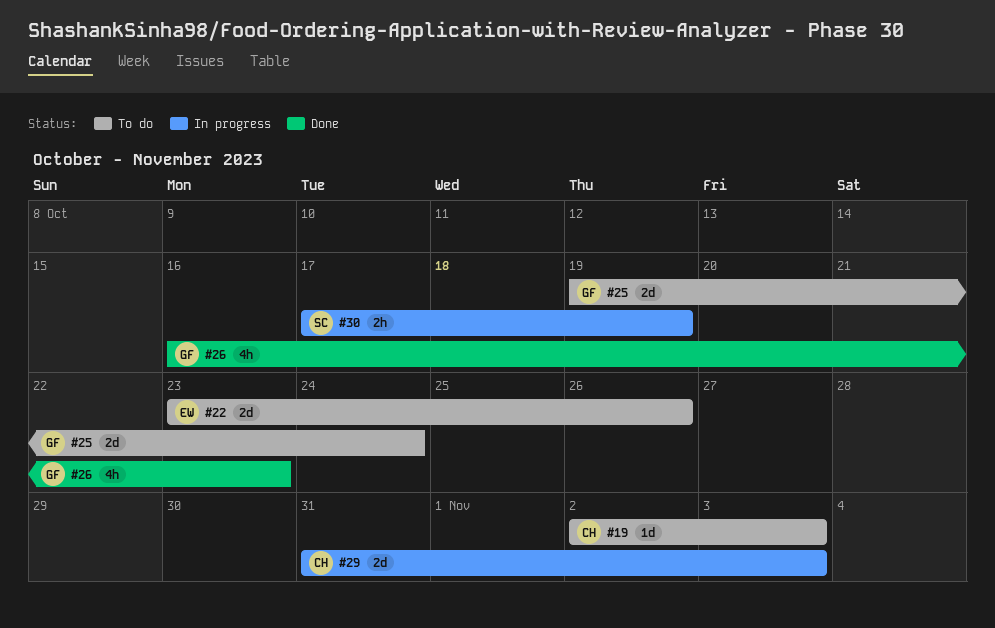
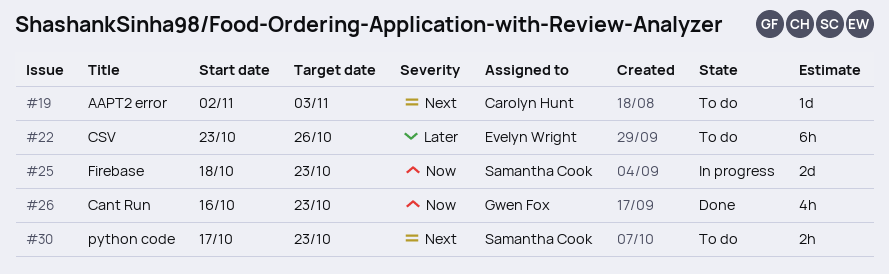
#22, estimate: 2d -> 6h
#25, status: To do -> In progress
#25, owner: Gwen Fox -> Samantha Cook
#25, start: Oct 19 -> Oct 18
#25, due: Oct 24 -> Oct 23
#29: present -> none
#30, status: In progress -> To do
#30, due: Oct 19 -> Oct 23

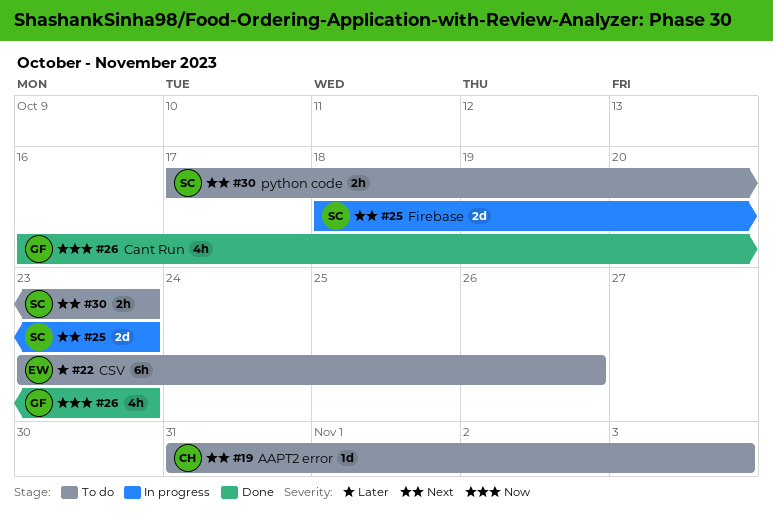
#19, start: Nov 2 -> Oct 31
#25, priority: Now -> Next

